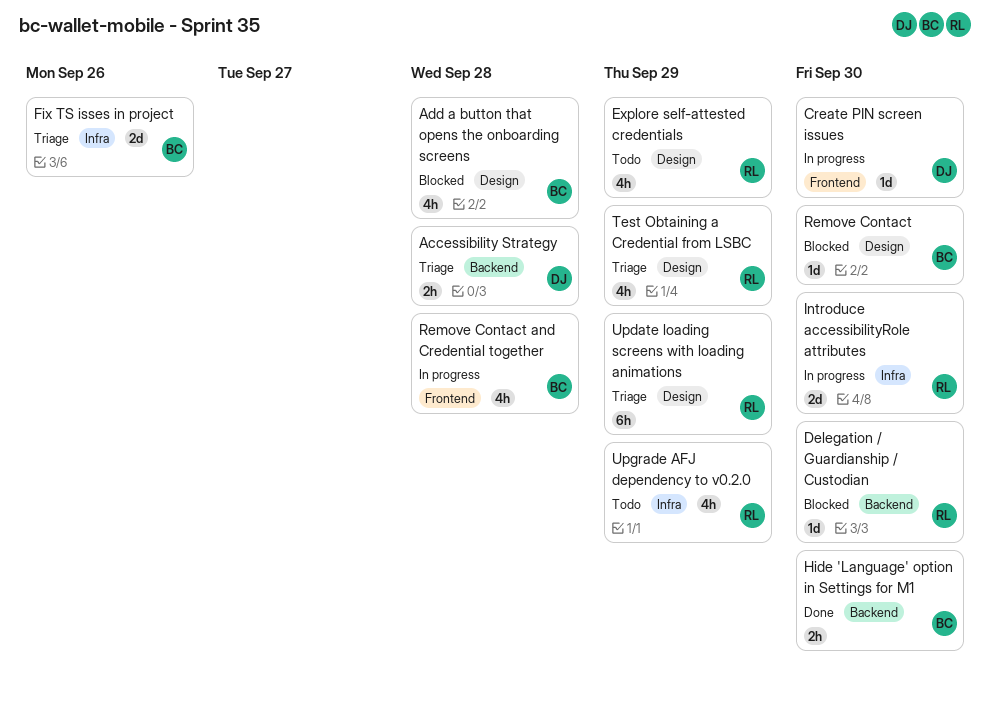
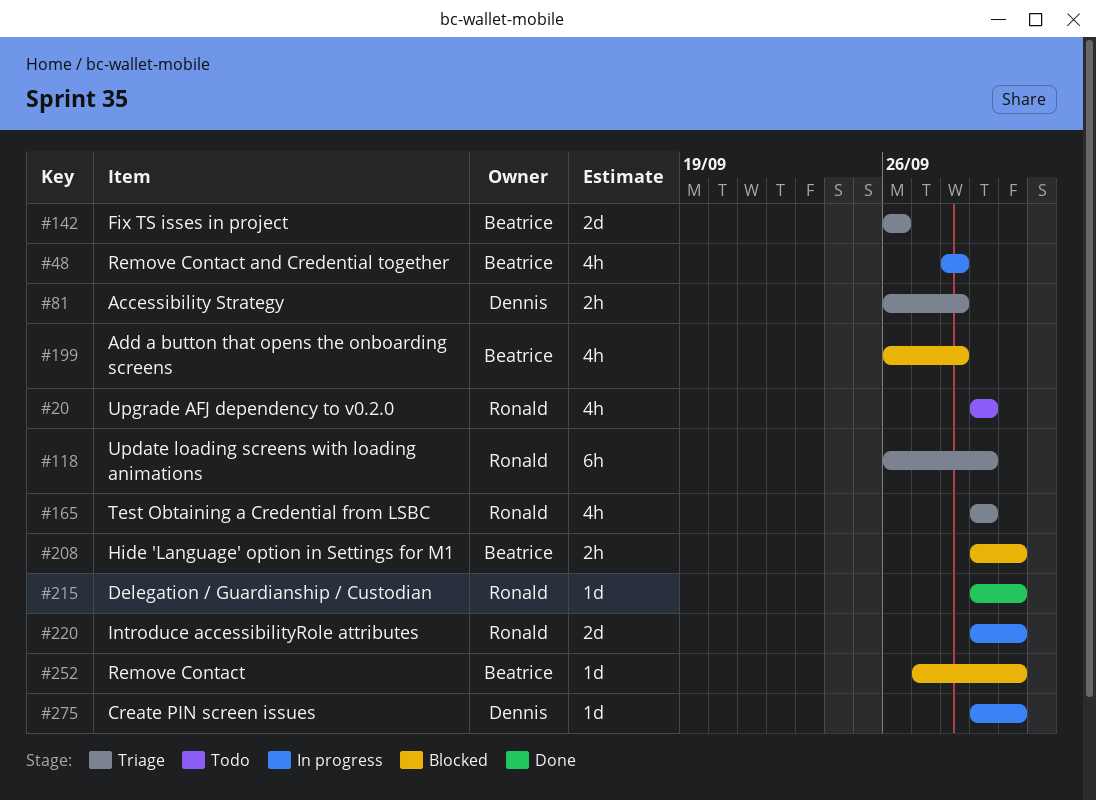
Delegation / Guardianship / Custodian, status: Blocked -> Done
Explore self-attested credentials: present -> none
Hide 'Language' option in Settings for M1, status: Done -> Blocked

